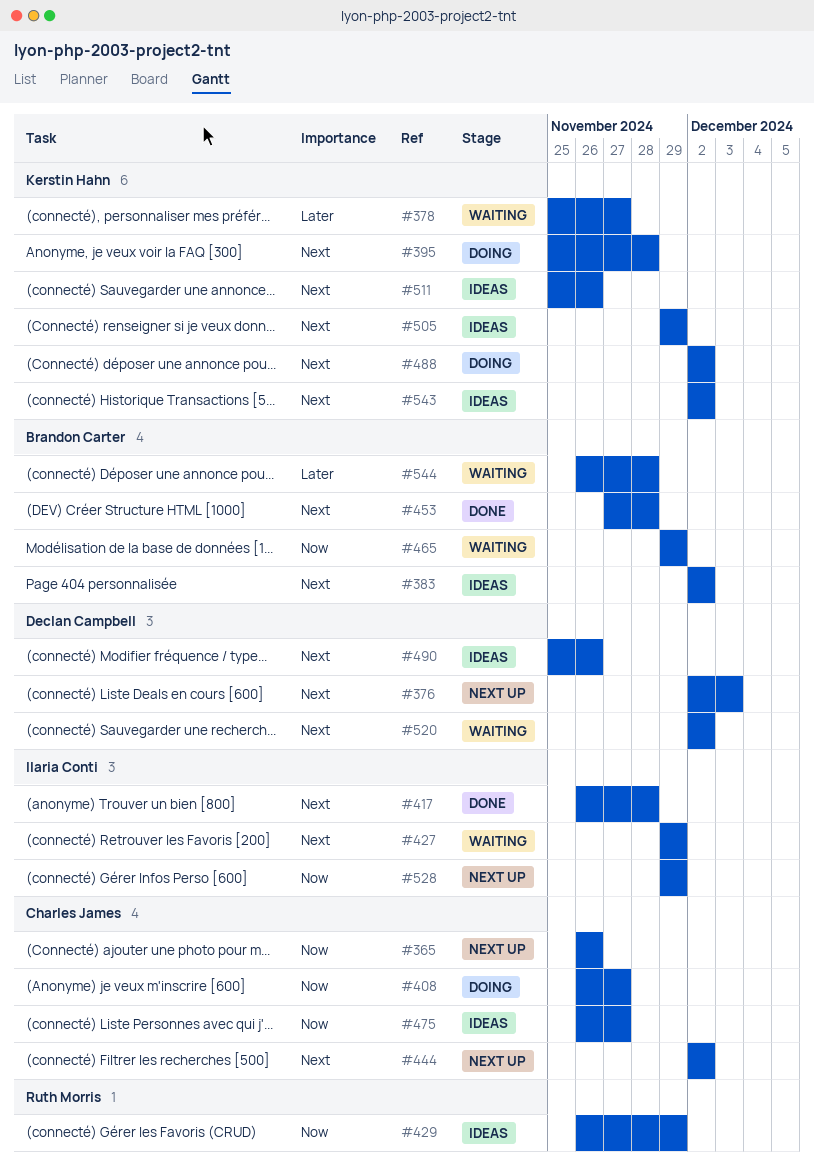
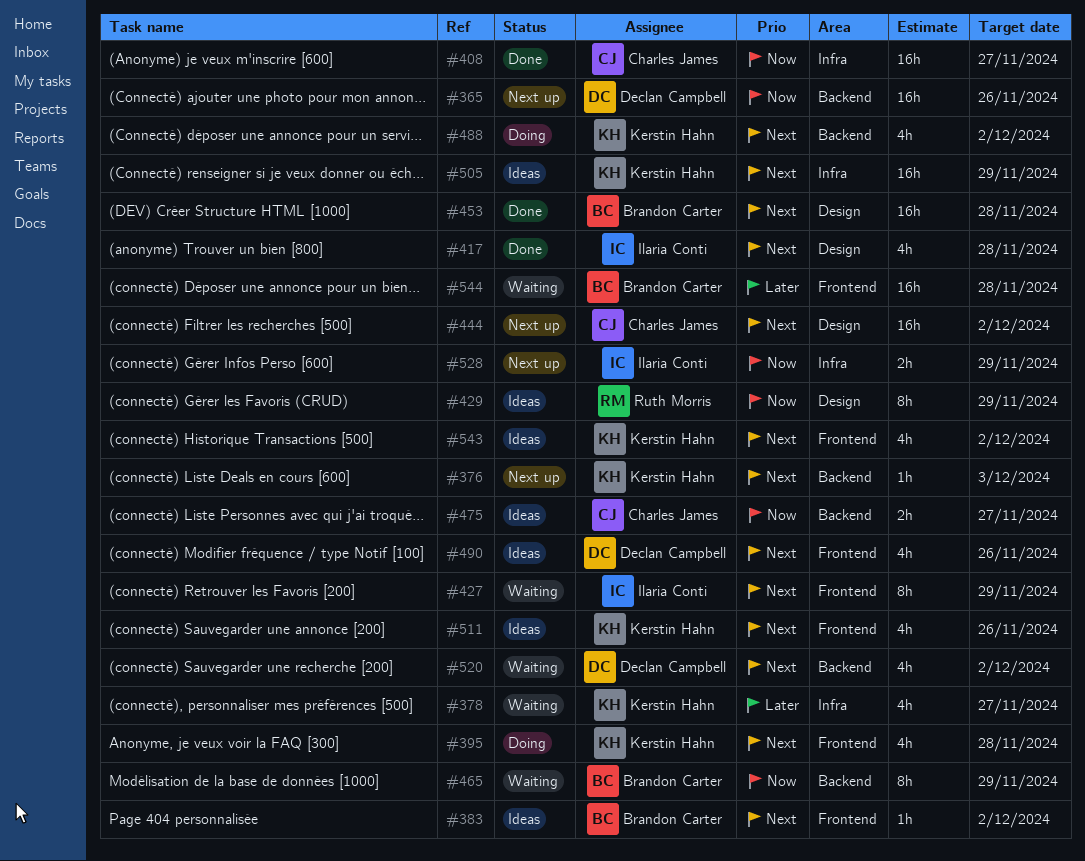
#365, owner: Charles James -> Declan Campbell
#376, owner: Declan Campbell -> Kerstin Hahn
#408, status: Doing -> Done

